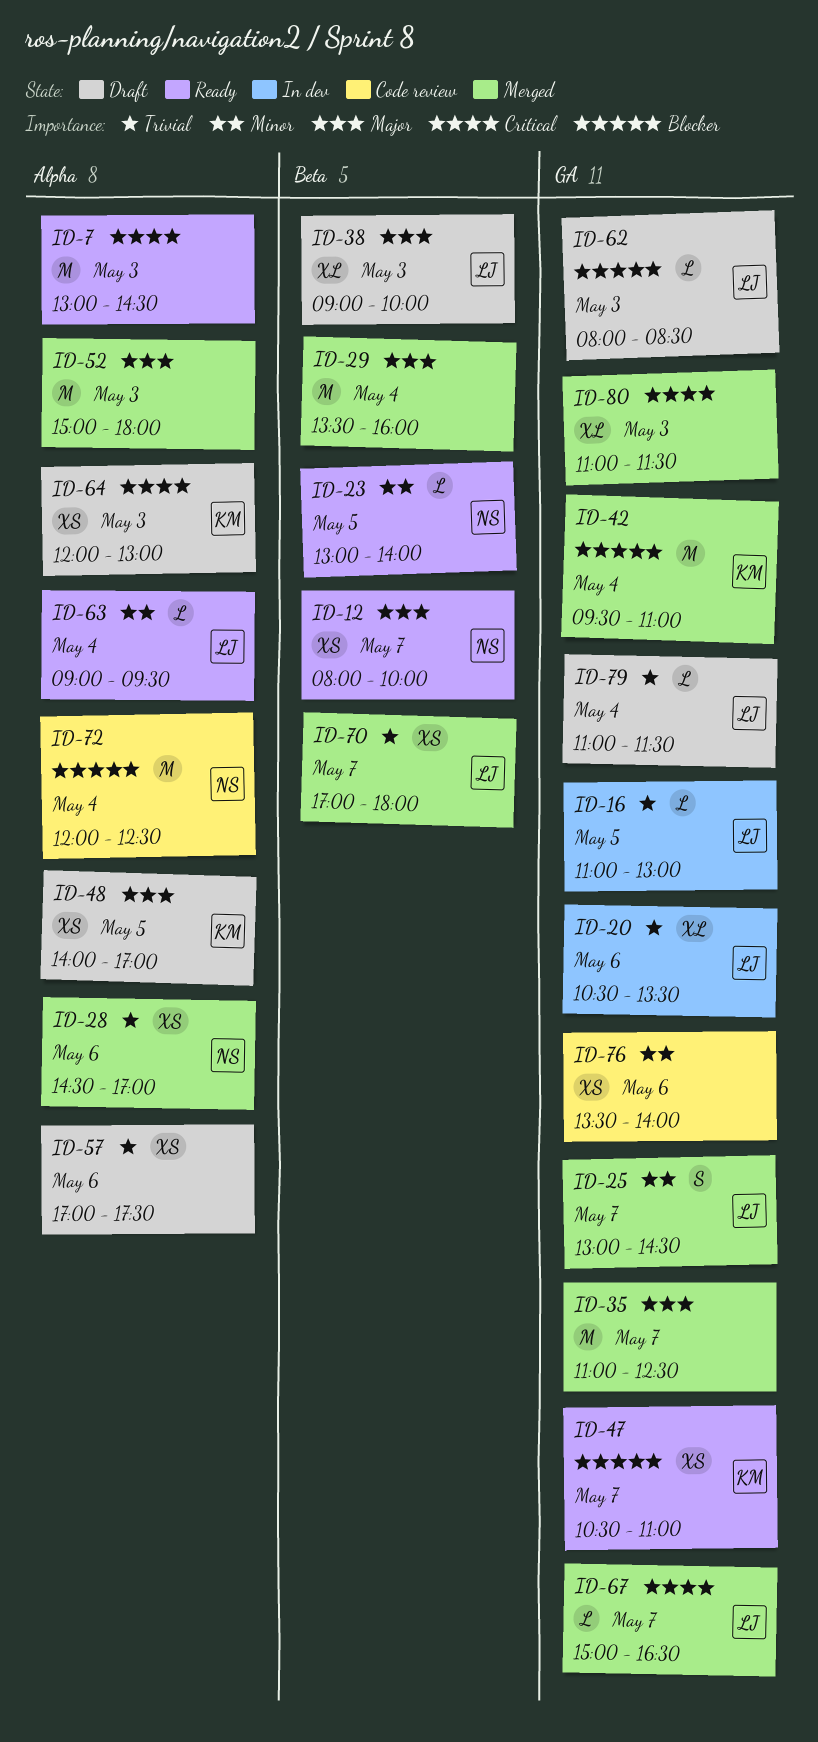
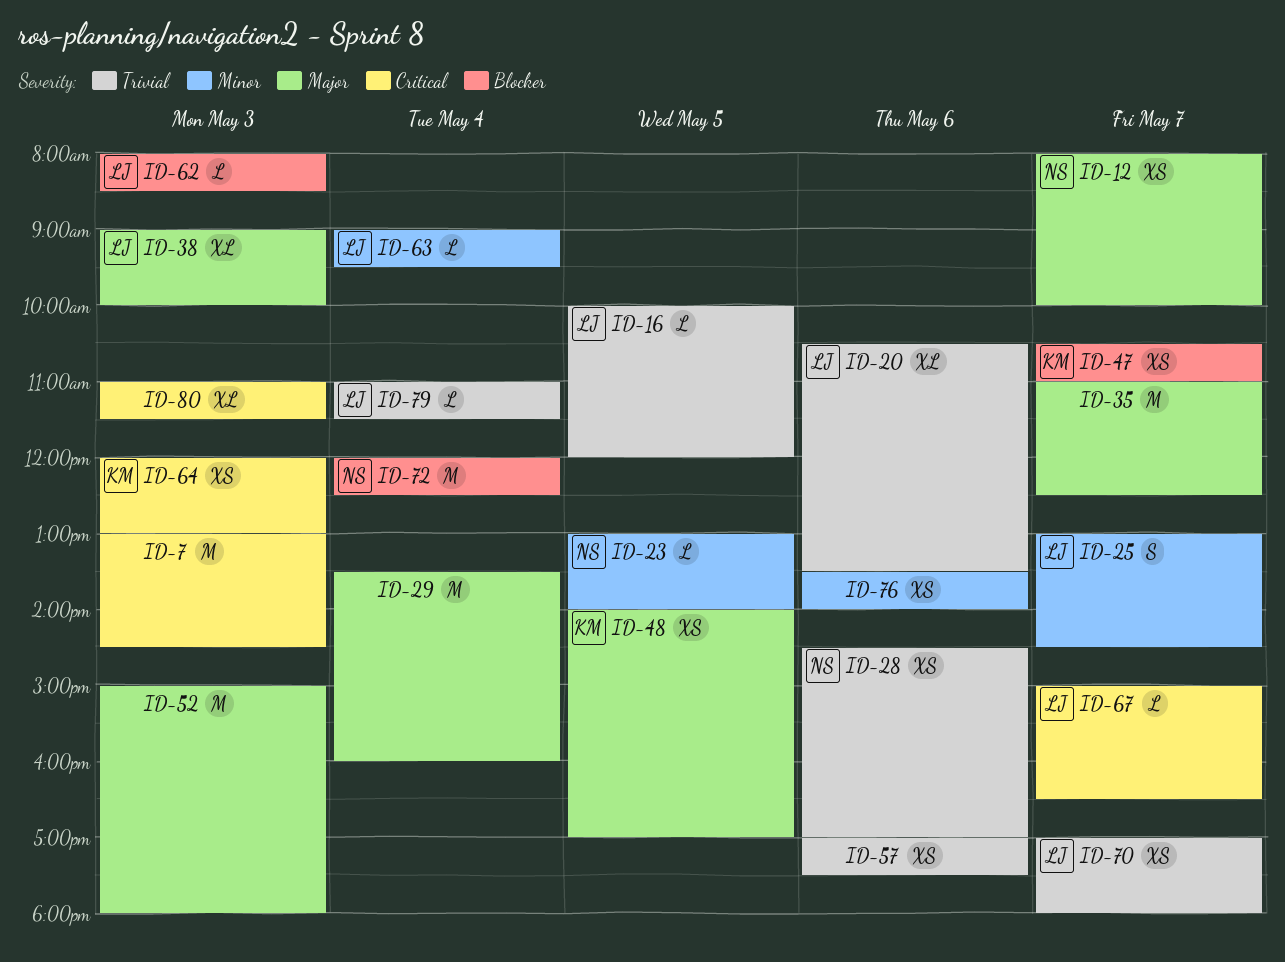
ID-16, begins: 11:00 -> 10:00
ID-16, ends: 13:00 -> 12:00
ID-42: present -> none

